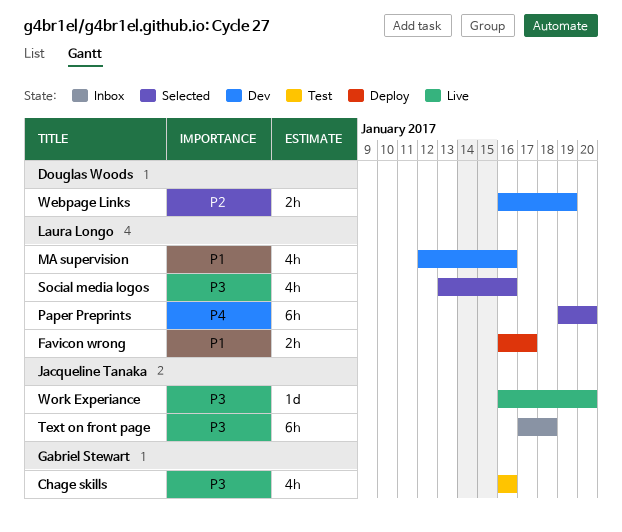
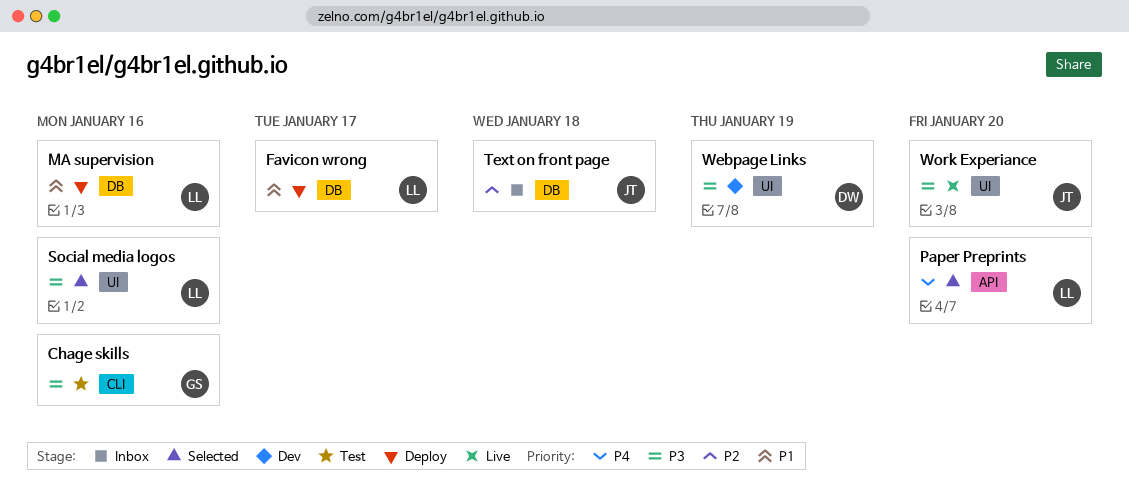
MA supervision, status: Dev -> Deploy
Text on front page, priority: P3 -> P2
Webpage Links, priority: P2 -> P3

